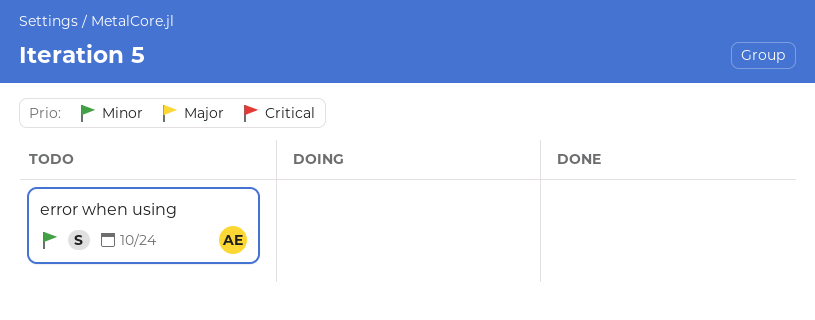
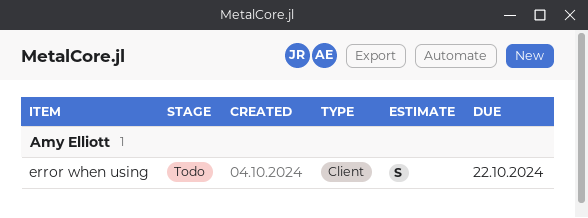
error when using, due: Oct 24 -> Oct 22

